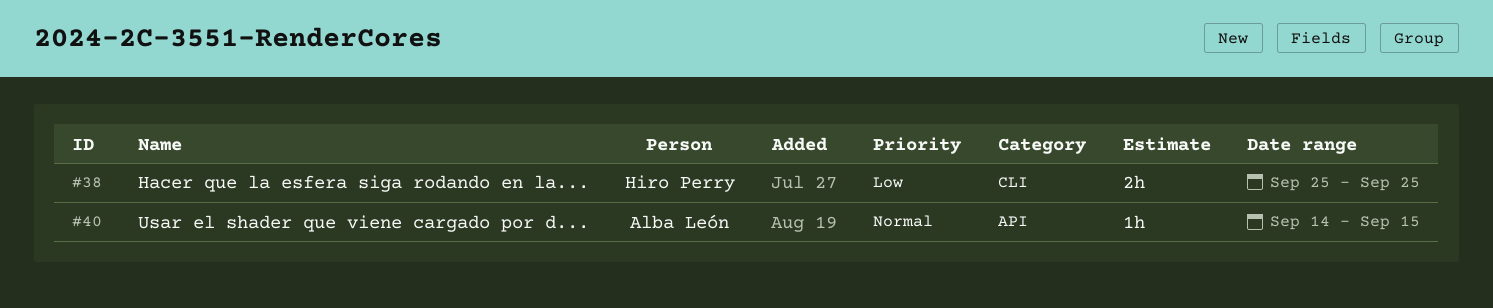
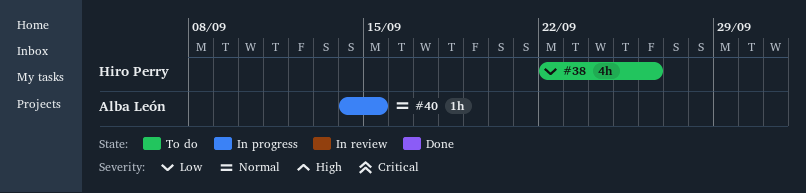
#38, estimate: 2h -> 4h
#38, start: Sep 25 -> Sep 22
#38, due: Sep 25 -> Sep 26

